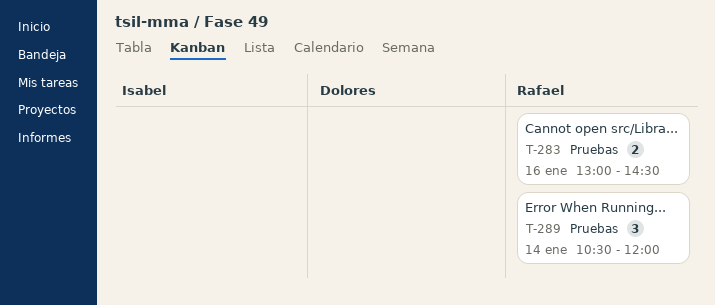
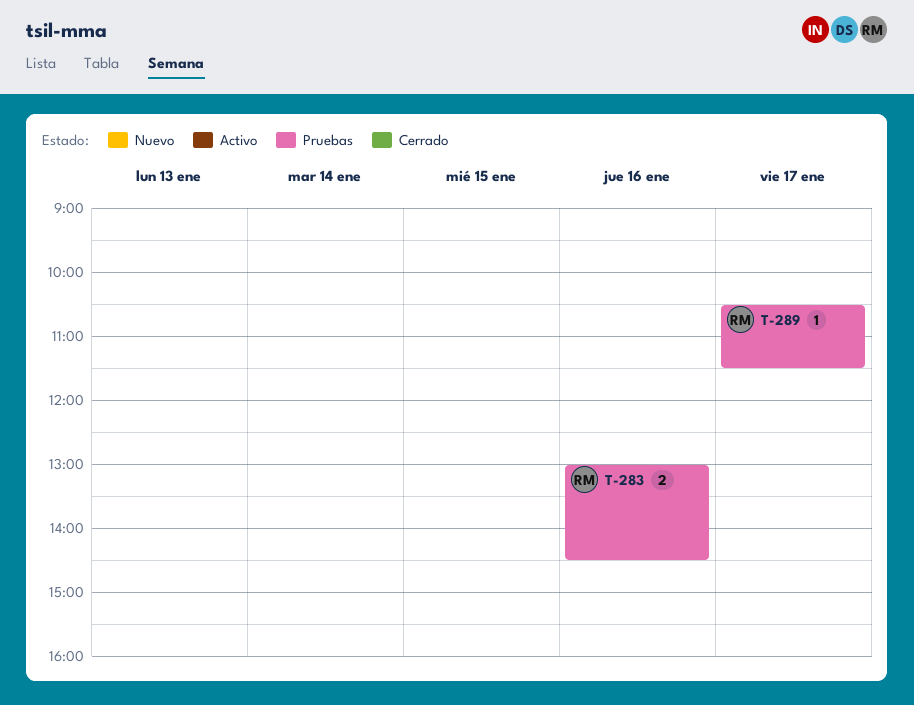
T-289, estimate: 3 -> 1
T-289, day: Jan 14 -> Jan 17
T-289, ends: 12:00 -> 11:30

